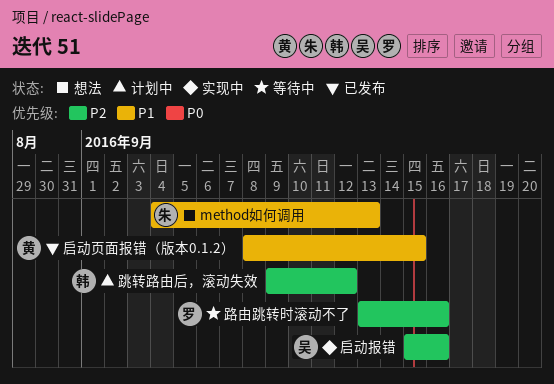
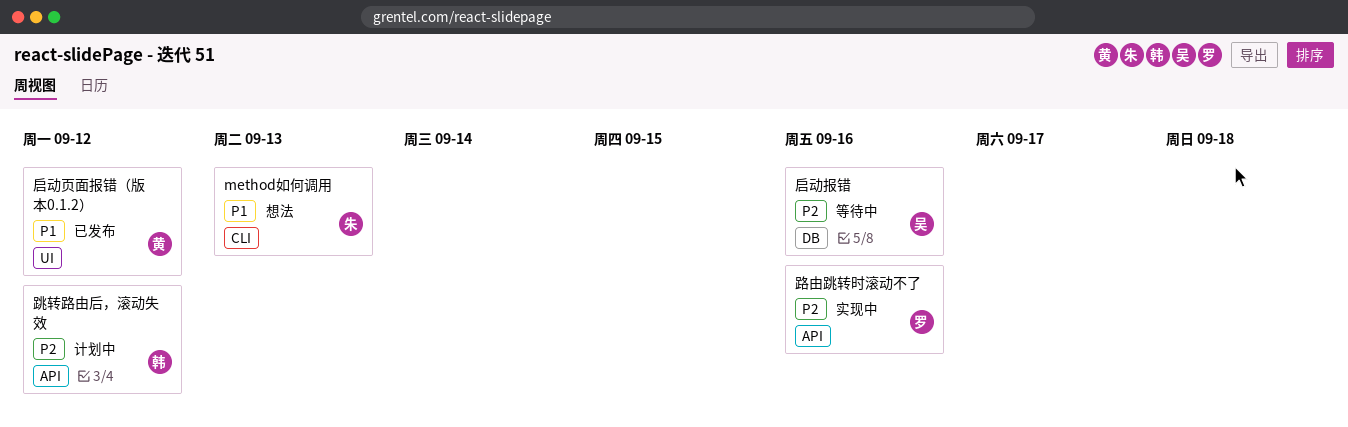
启动报错, status: 实现中 -> 等待中
启动页面报错（版本0.1.2）, due: Sep 15 -> Sep 12
路由跳转时滚动不了, status: 等待中 -> 实现中

